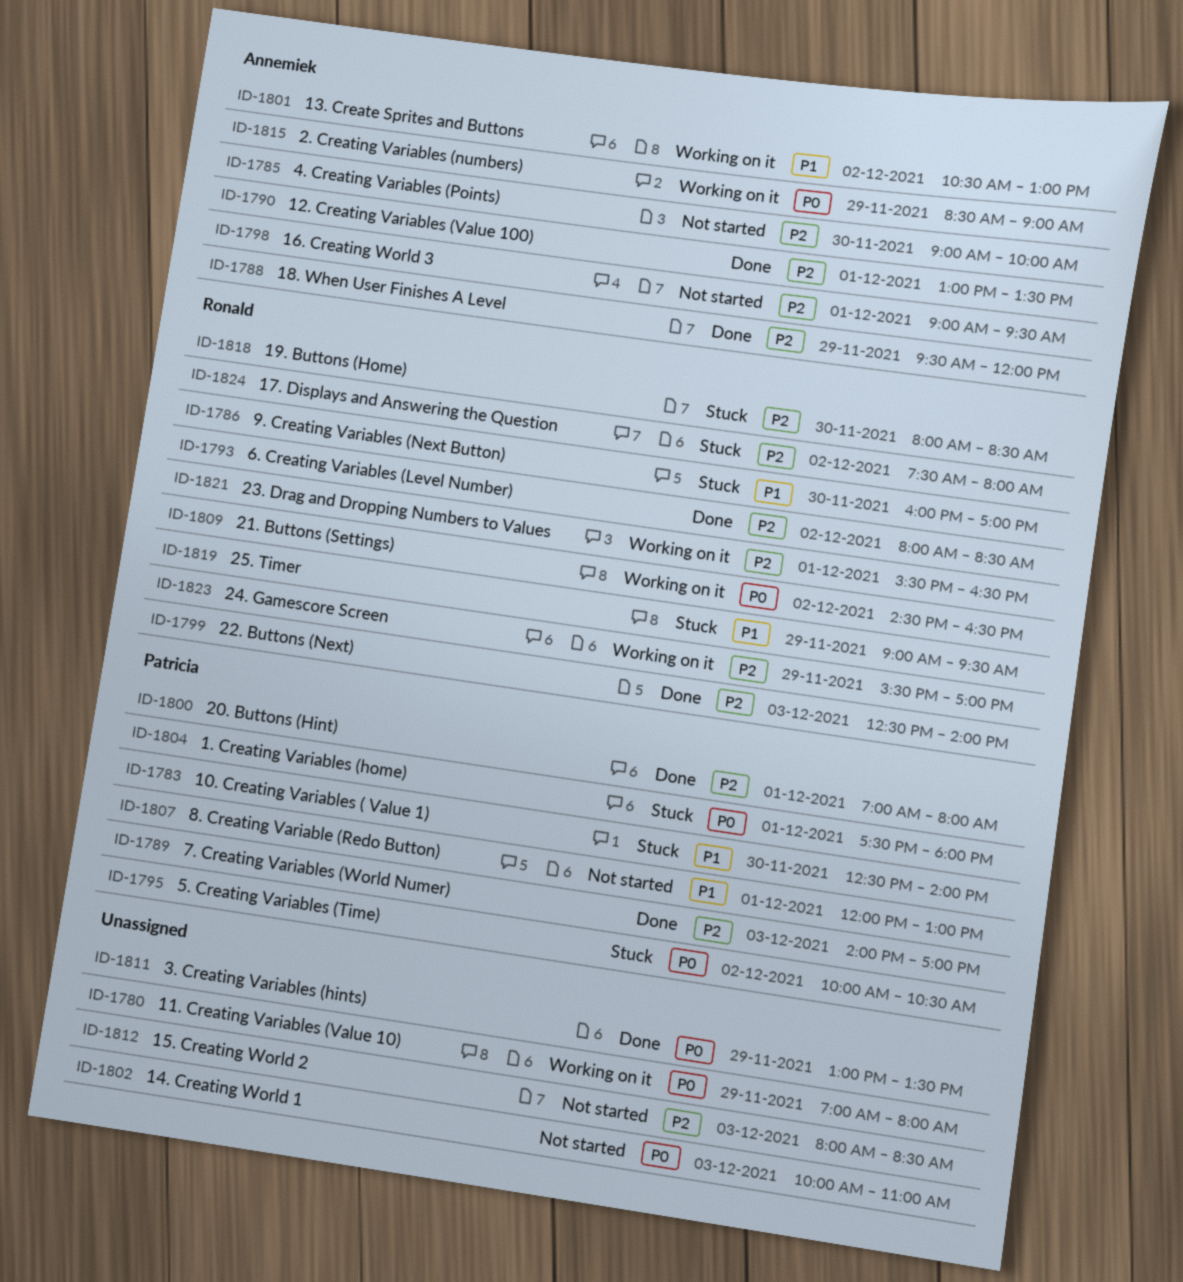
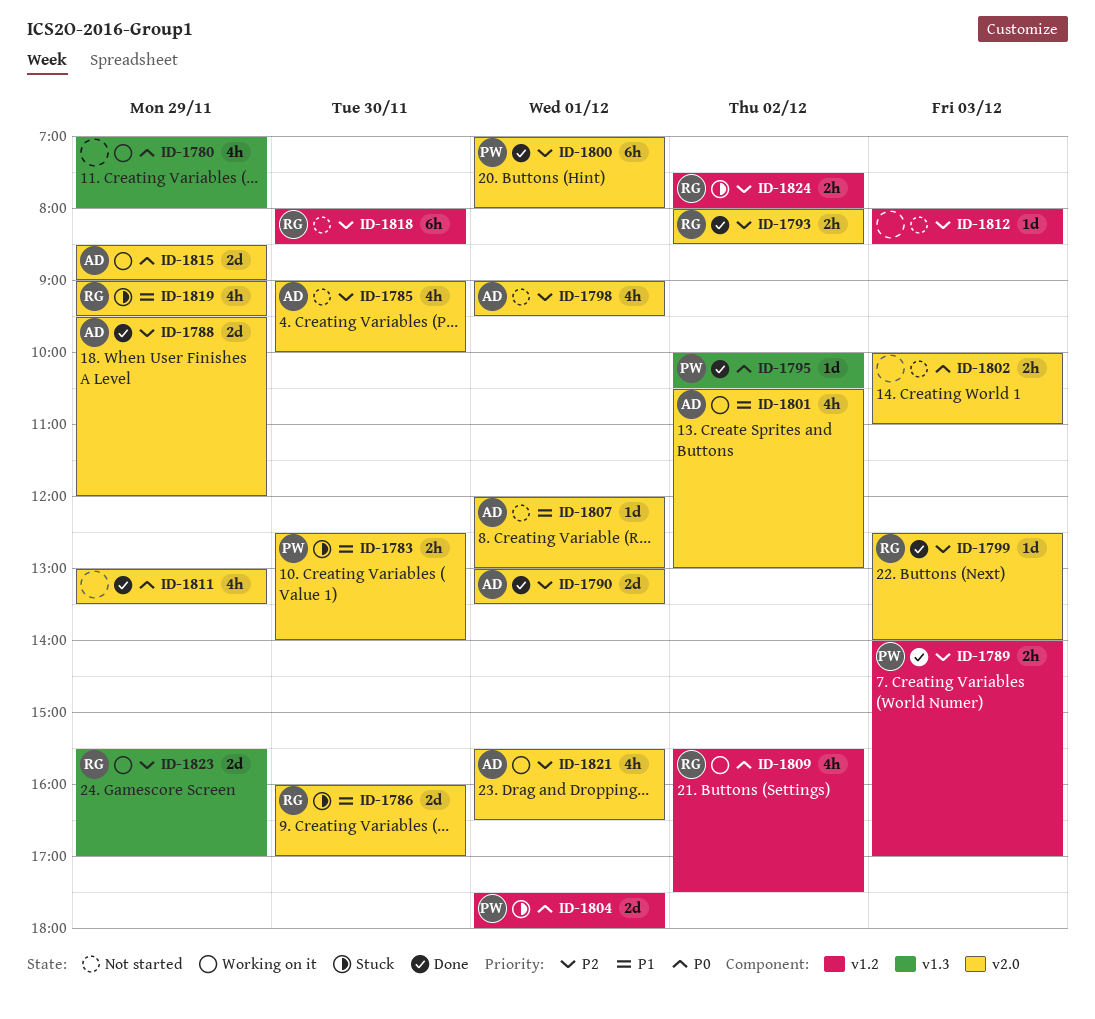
ID-1795, status: Stuck -> Done
ID-1807, owner: Patricia -> Annemiek
ID-1809, begins: 14:30 -> 15:30
ID-1809, ends: 16:30 -> 17:30
ID-1818, status: Stuck -> Not started
ID-1821, owner: Ronald -> Annemiek

